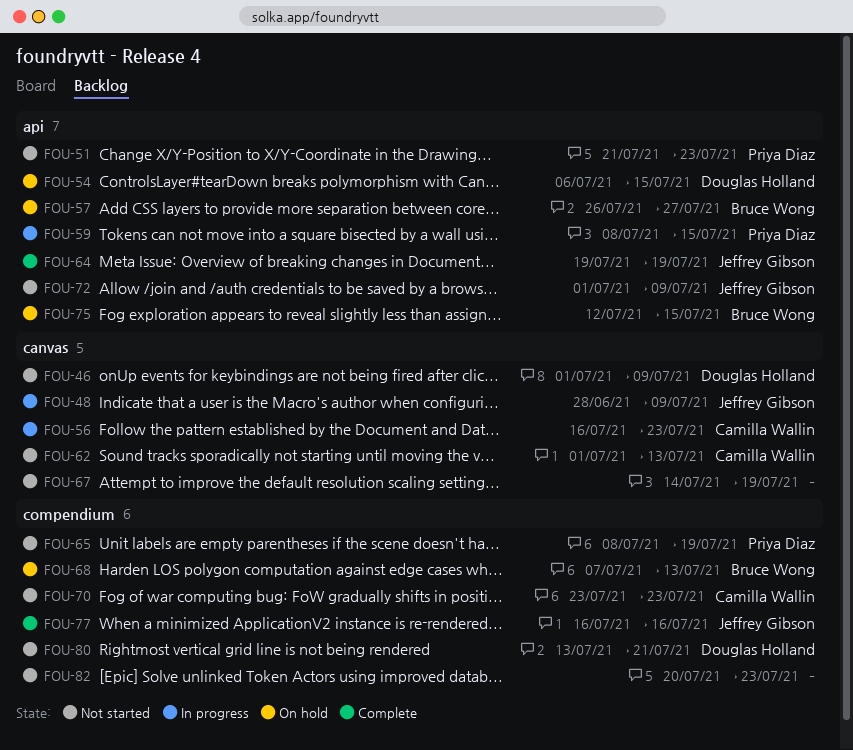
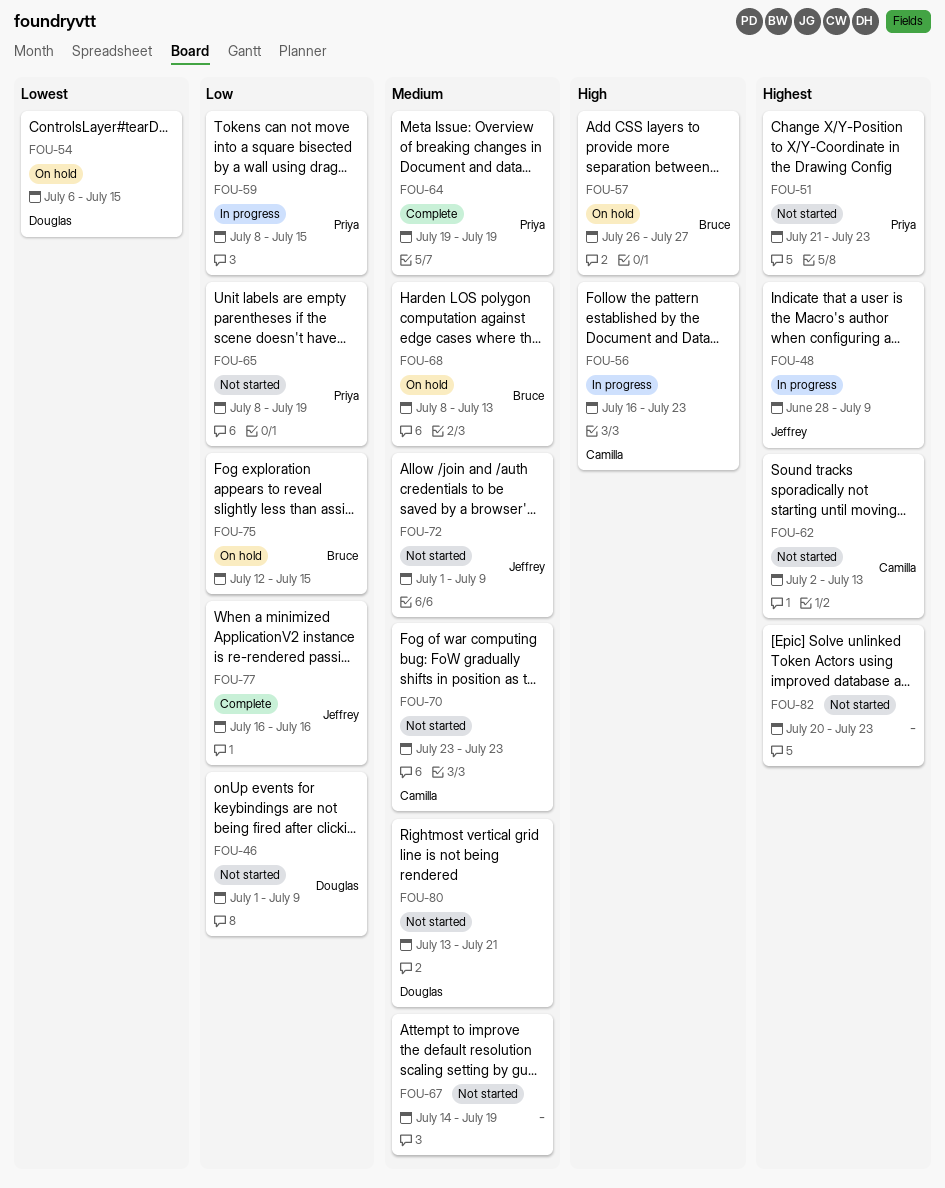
FOU-62, start: Jul 1 -> Jul 2
FOU-64, owner: Jeffrey Gibson -> Priya Diaz
FOU-68, start: Jul 7 -> Jul 8

